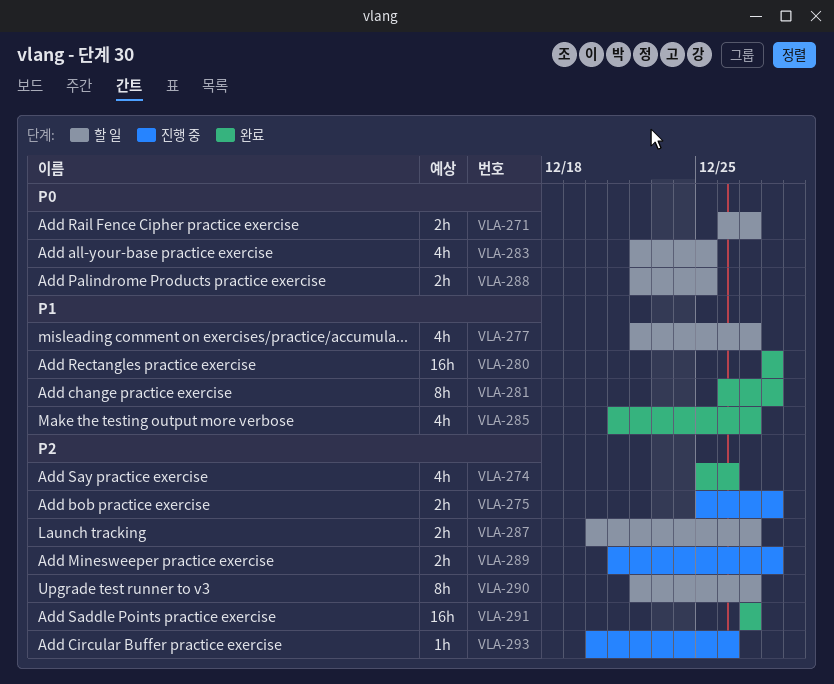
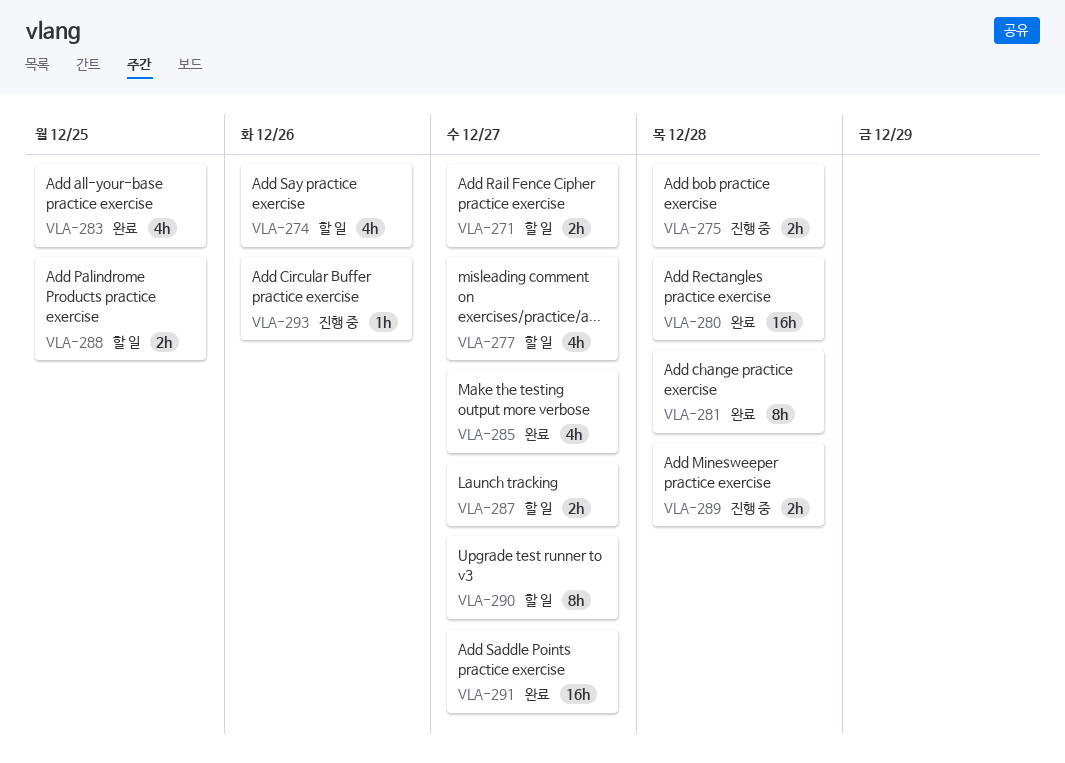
VLA-274, status: 완료 -> 할 일
VLA-283, status: 할 일 -> 완료

